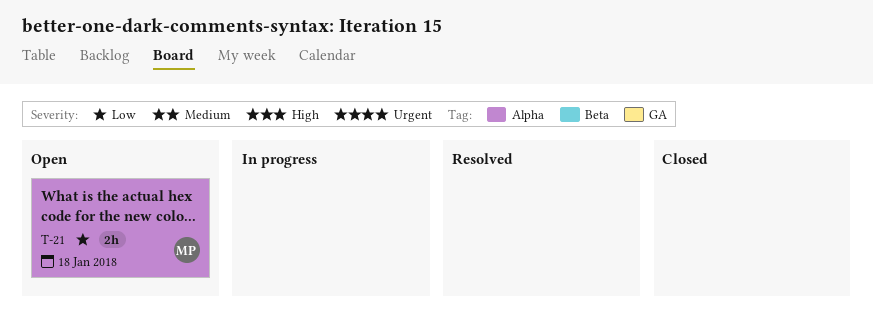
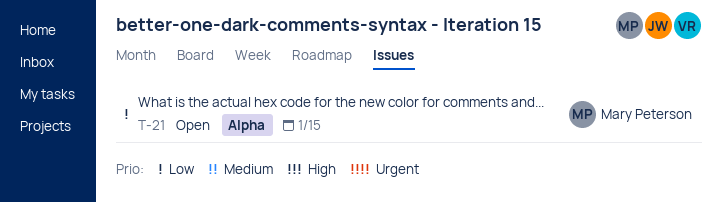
T-21, due: Jan 18 -> Jan 15

